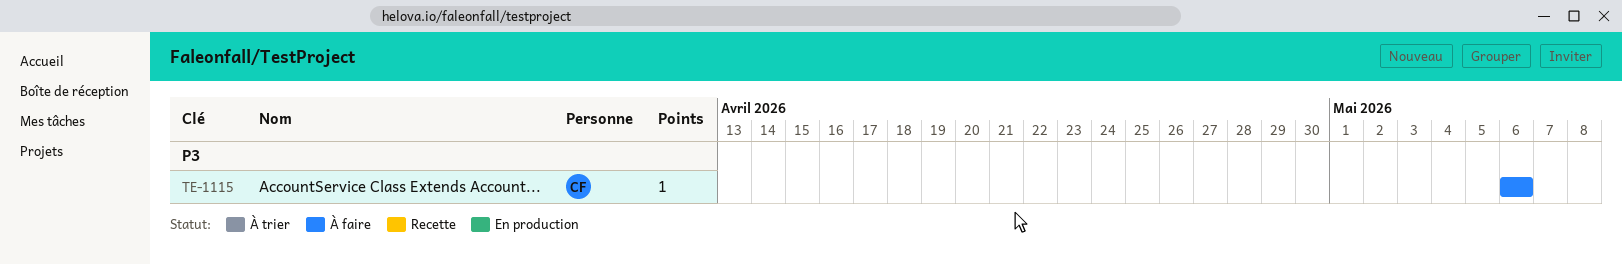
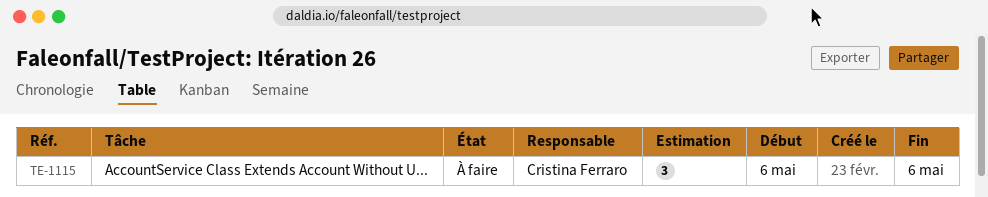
TE-1115, estimate: 1 -> 3

